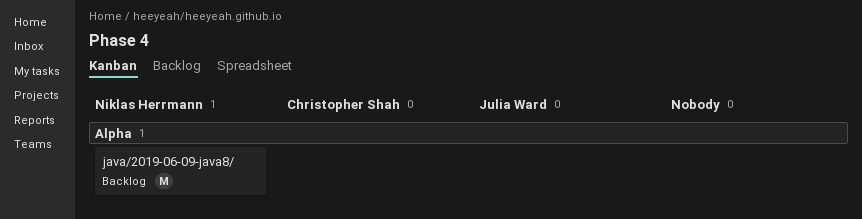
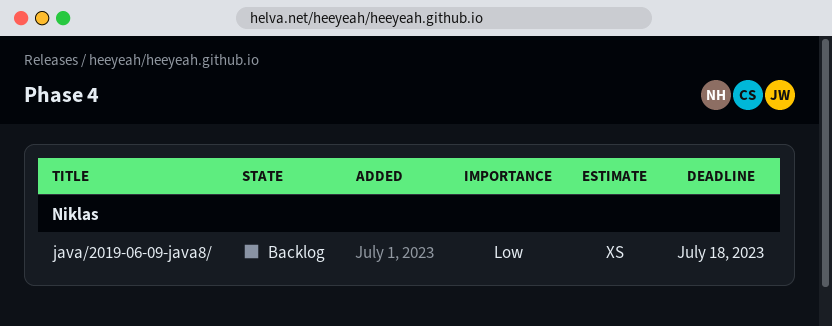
java/2019-06-09-java8/, estimate: M -> XS

